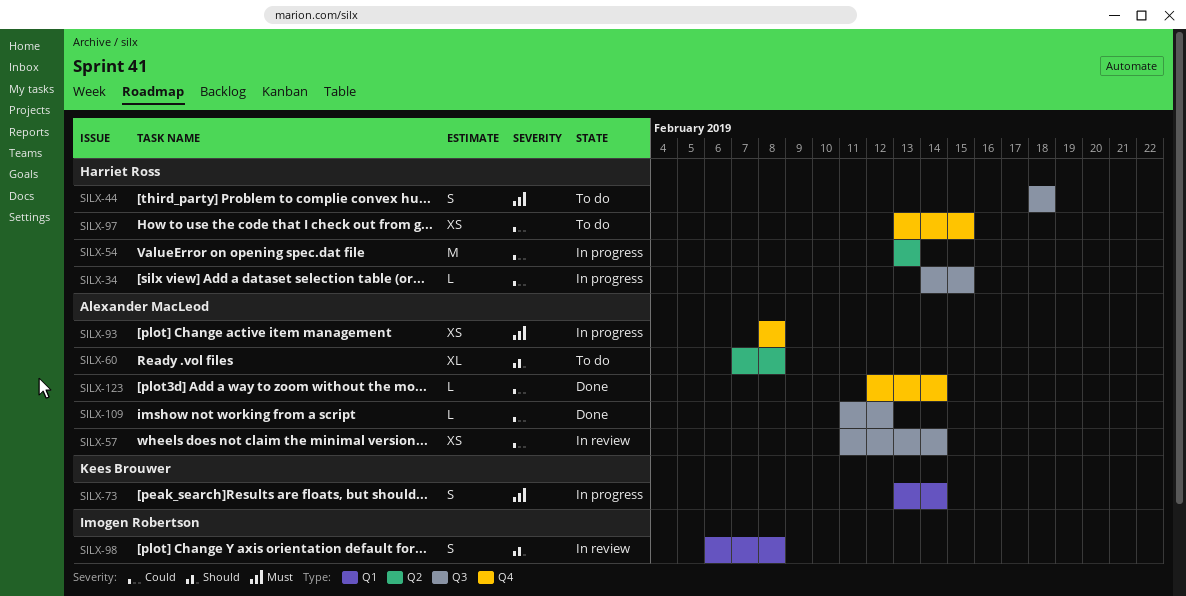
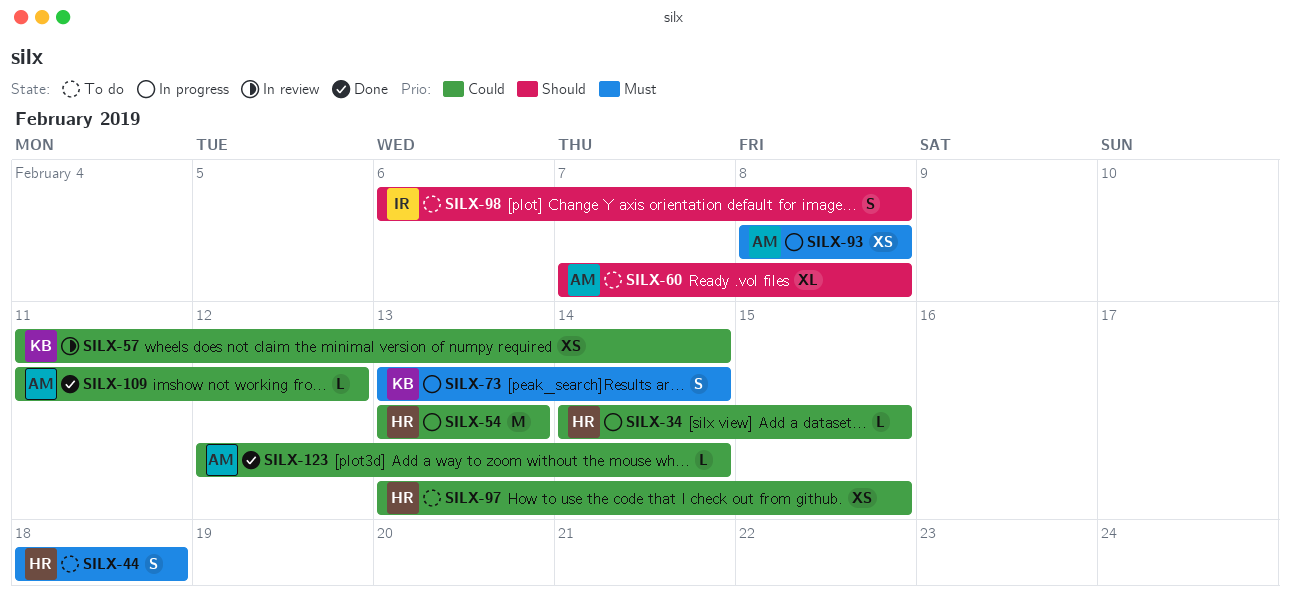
SILX-57, owner: Alexander MacLeod -> Kees Brouwer
SILX-98, status: In review -> To do

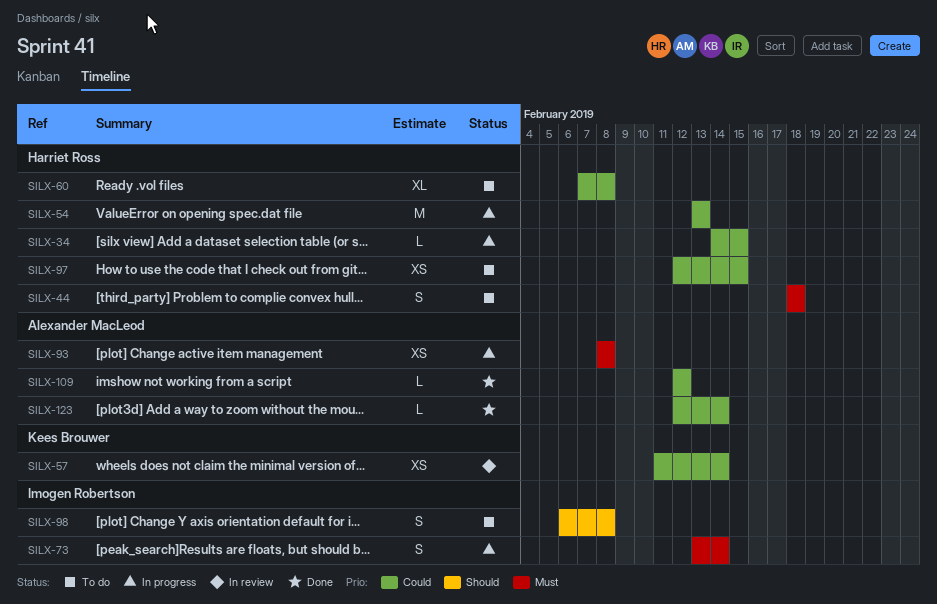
SILX-60, owner: Alexander MacLeod -> Harriet Ross
SILX-60, priority: Should -> Could
SILX-73, owner: Kees Brouwer -> Imogen Robertson
SILX-97, start: Feb 13 -> Feb 12
SILX-109, start: Feb 11 -> Feb 12

